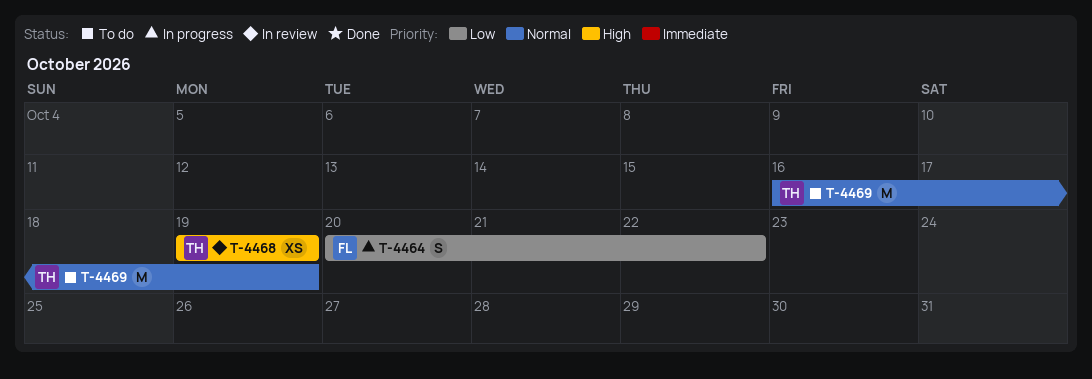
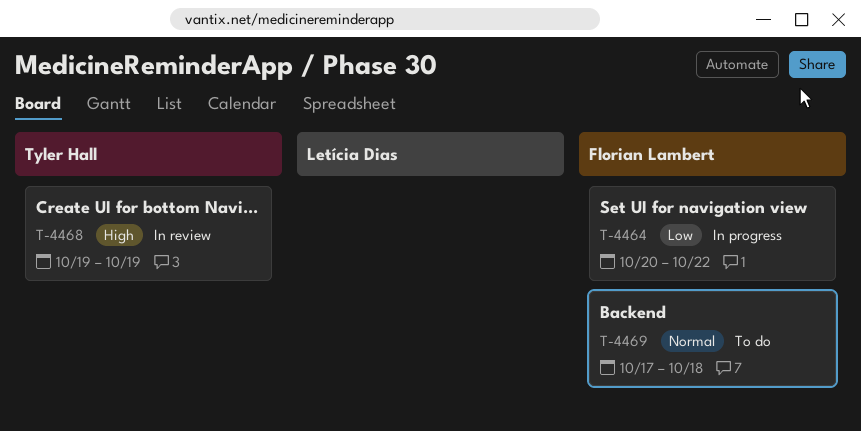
T-4469, owner: Tyler Hall -> Florian Lambert
T-4469, start: Oct 16 -> Oct 17
T-4469, due: Oct 19 -> Oct 18

